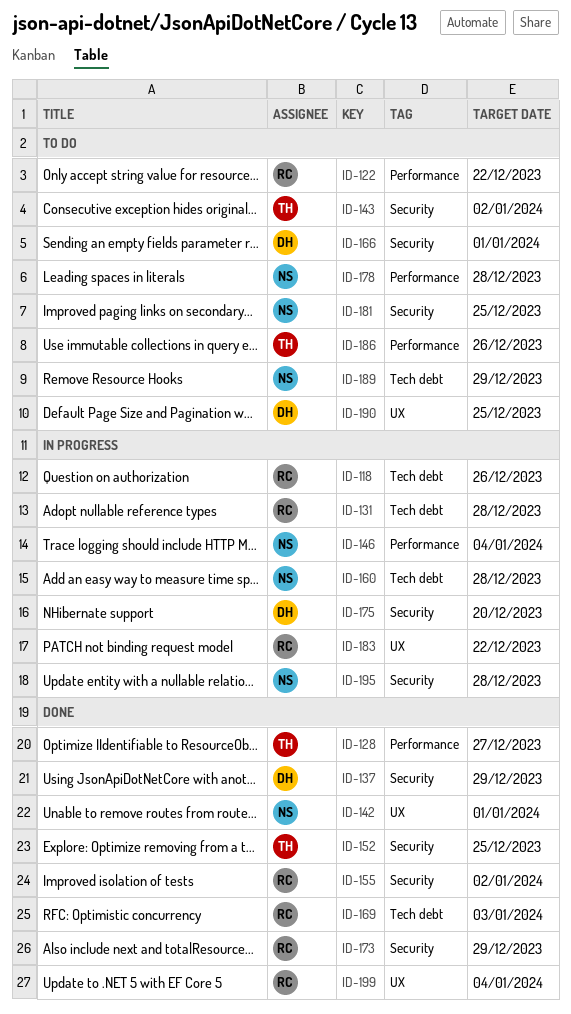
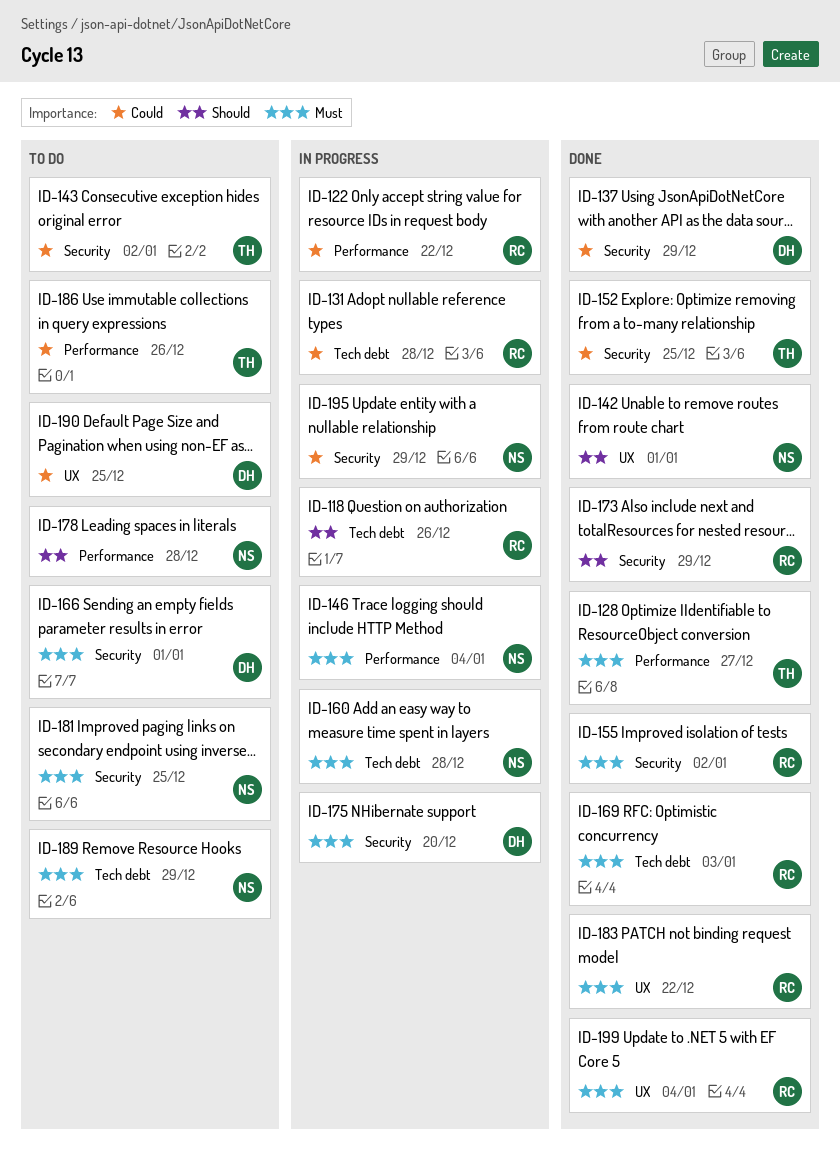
ID-122, status: To do -> In progress
ID-183, status: In progress -> Done
ID-195, due: Dec 28 -> Dec 29

